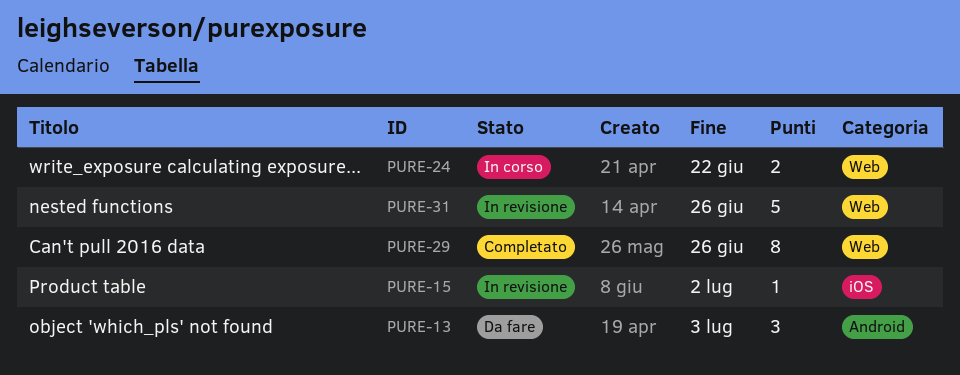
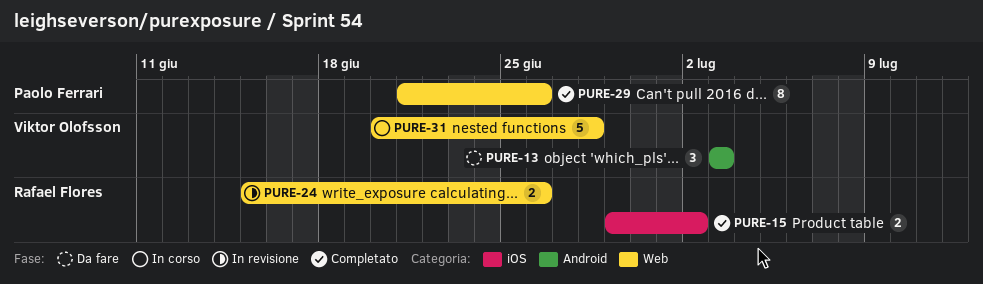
PURE-15, status: In revisione -> Completato
PURE-15, estimate: 1 -> 2
PURE-24, status: In corso -> In revisione
PURE-24, due: Jun 22 -> Jun 26
PURE-31, status: In revisione -> In corso
PURE-31, due: Jun 26 -> Jun 28

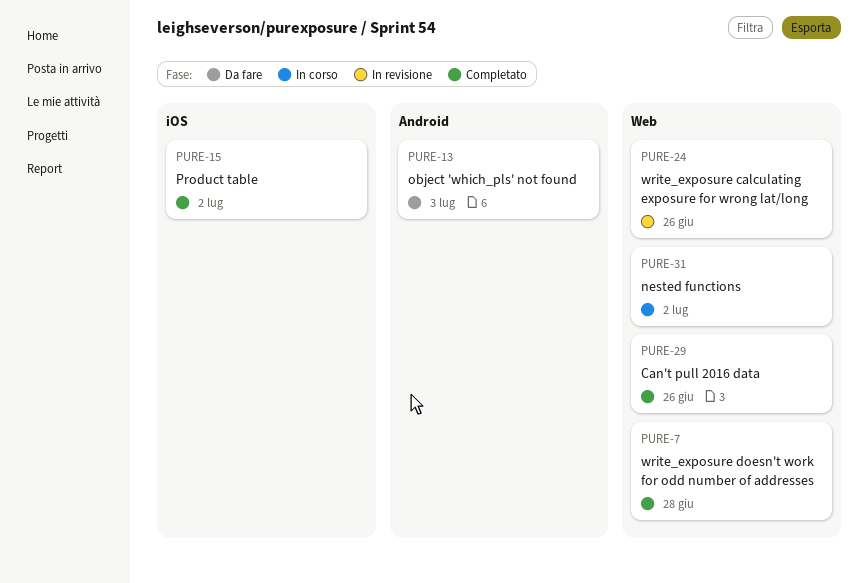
PURE-7: none -> present
PURE-31, due: Jun 28 -> Jul 2

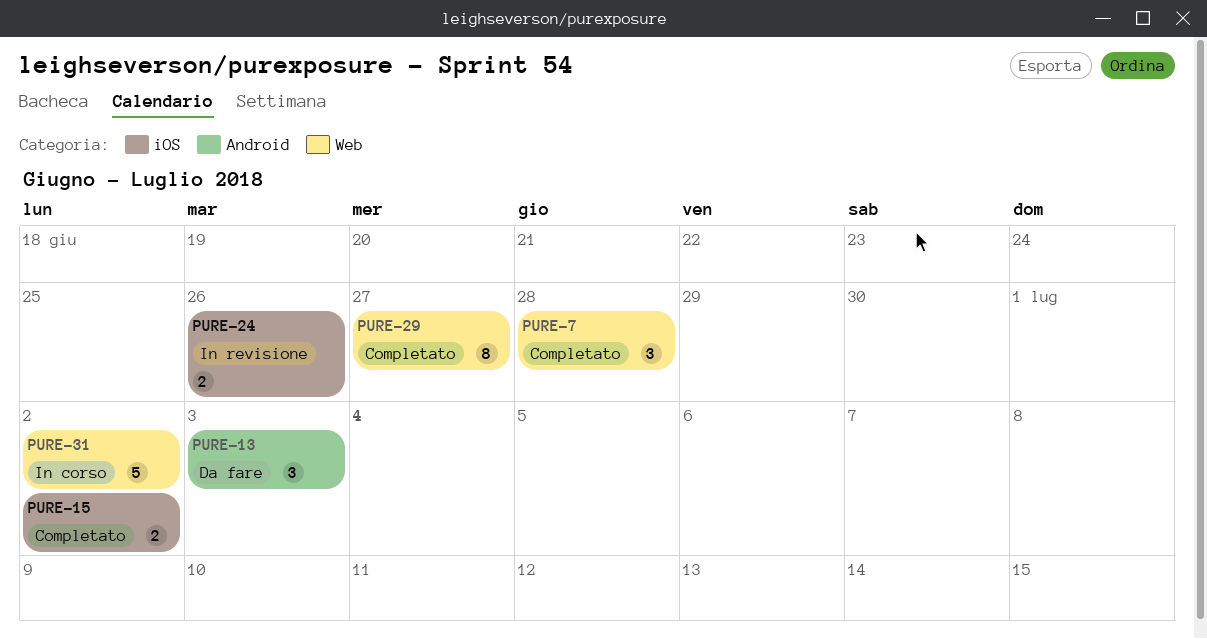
PURE-24, label: Web -> iOS
PURE-29, due: Jun 26 -> Jun 27

